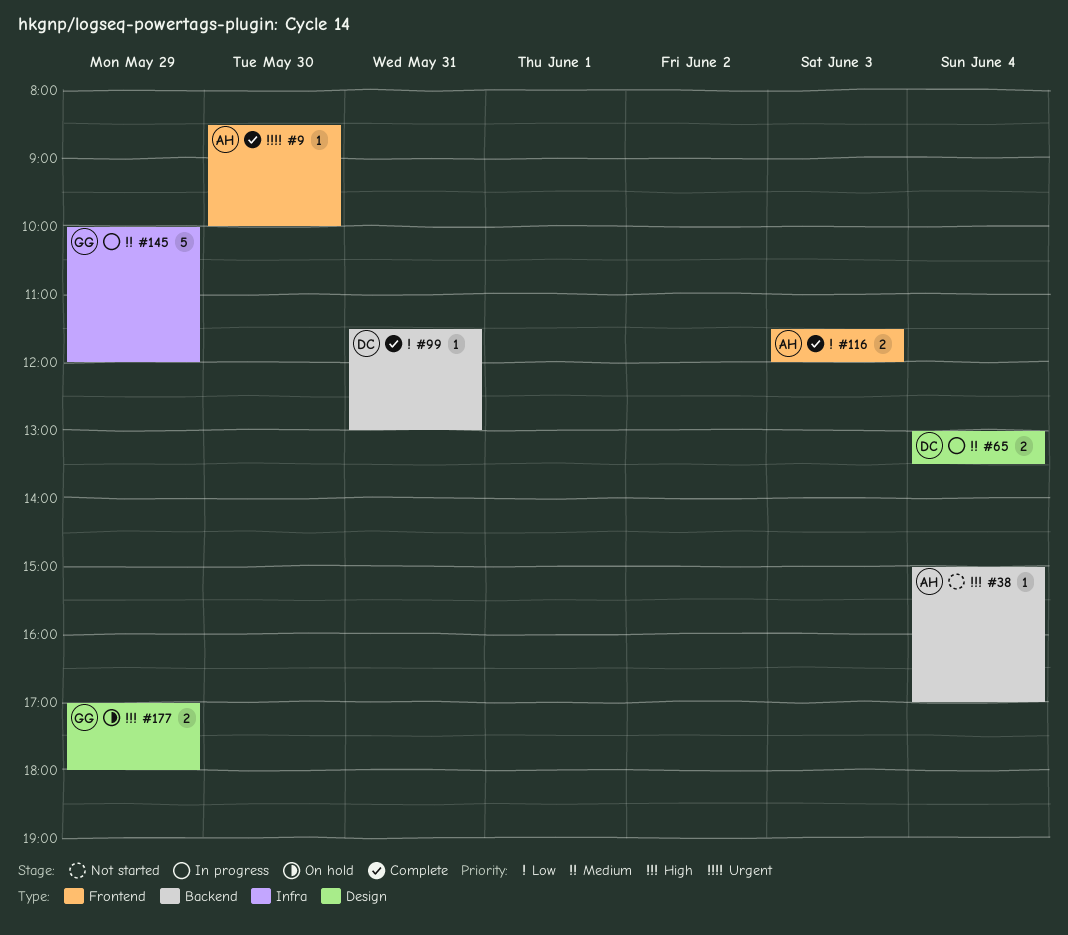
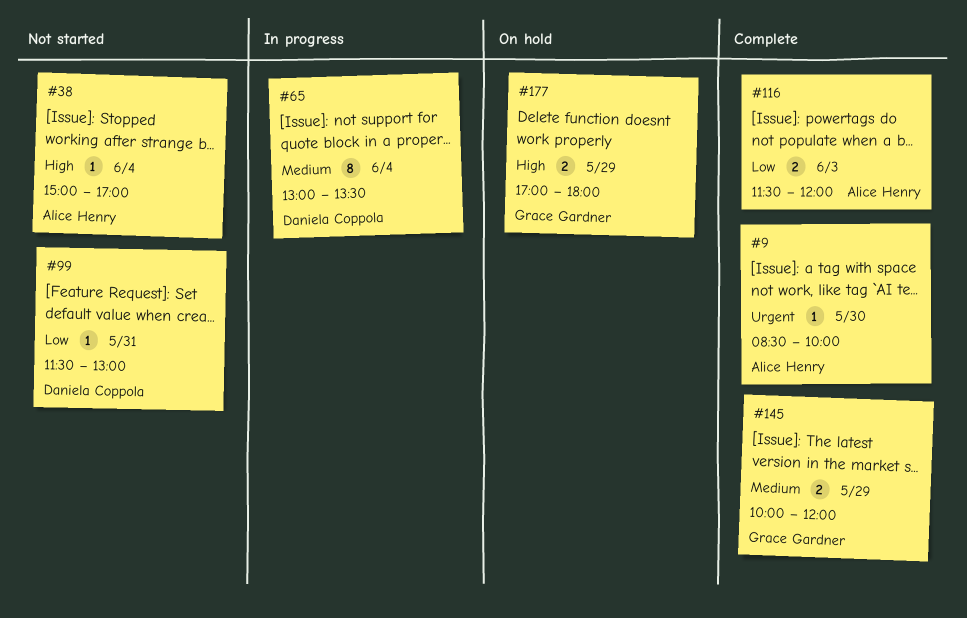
#65, estimate: 2 -> 8
#99, status: Complete -> Not started
#145, status: In progress -> Complete
#145, estimate: 5 -> 2

